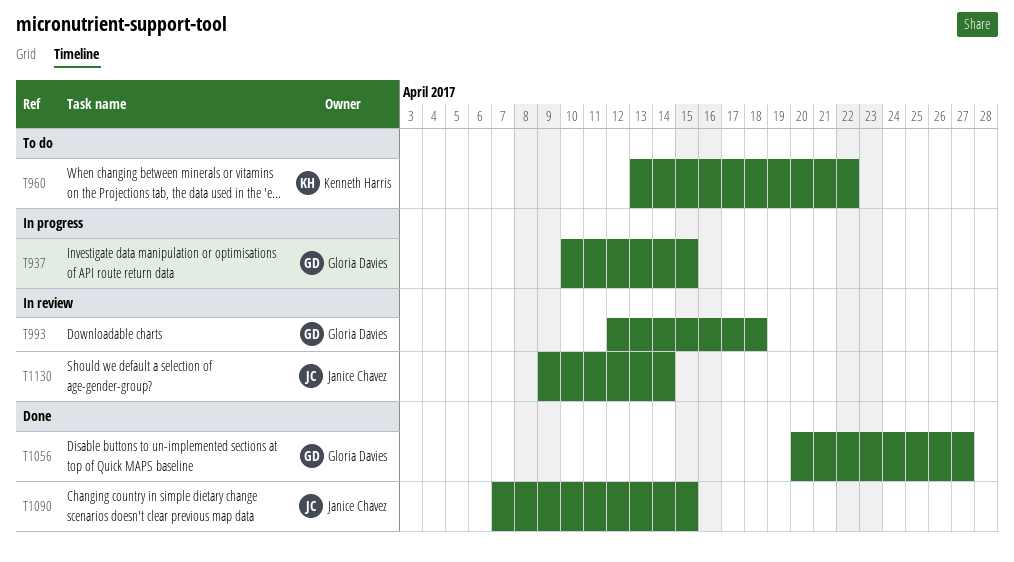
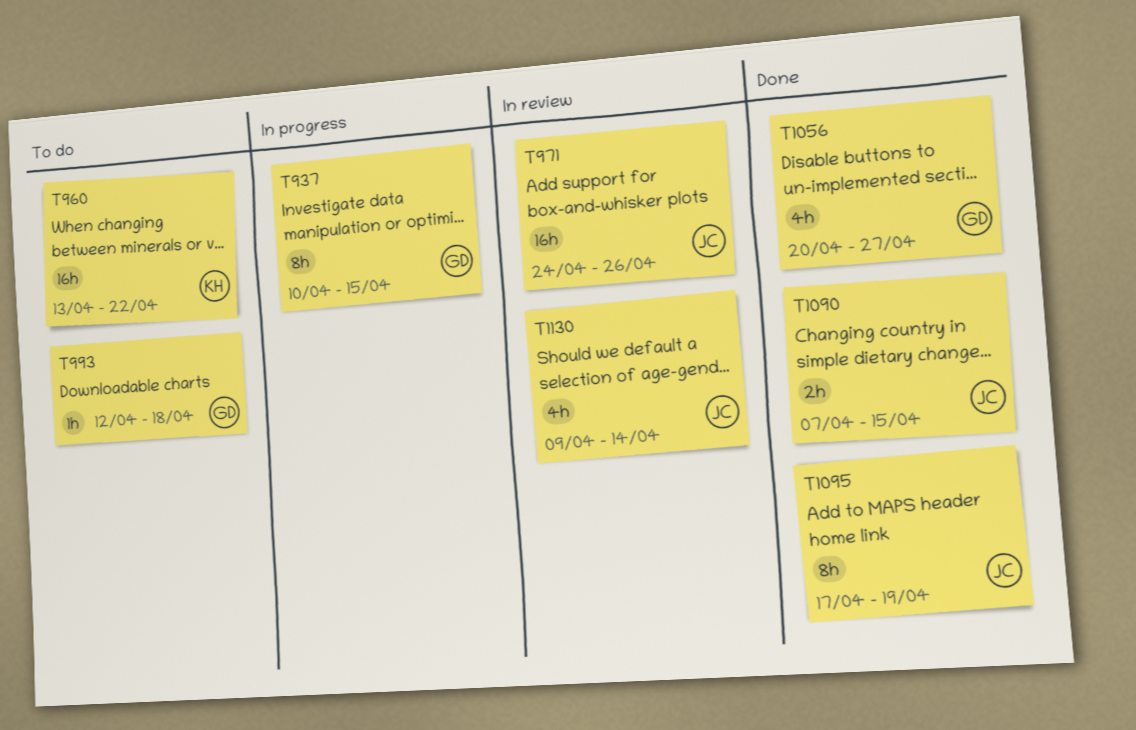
T971: none -> present
T993, status: In review -> To do
T1095: none -> present

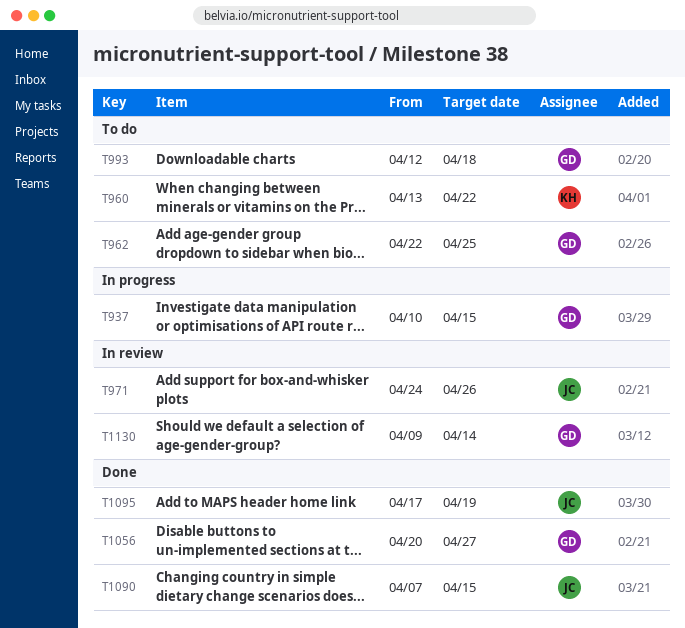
T962: none -> present
T1130, owner: JC -> GD

